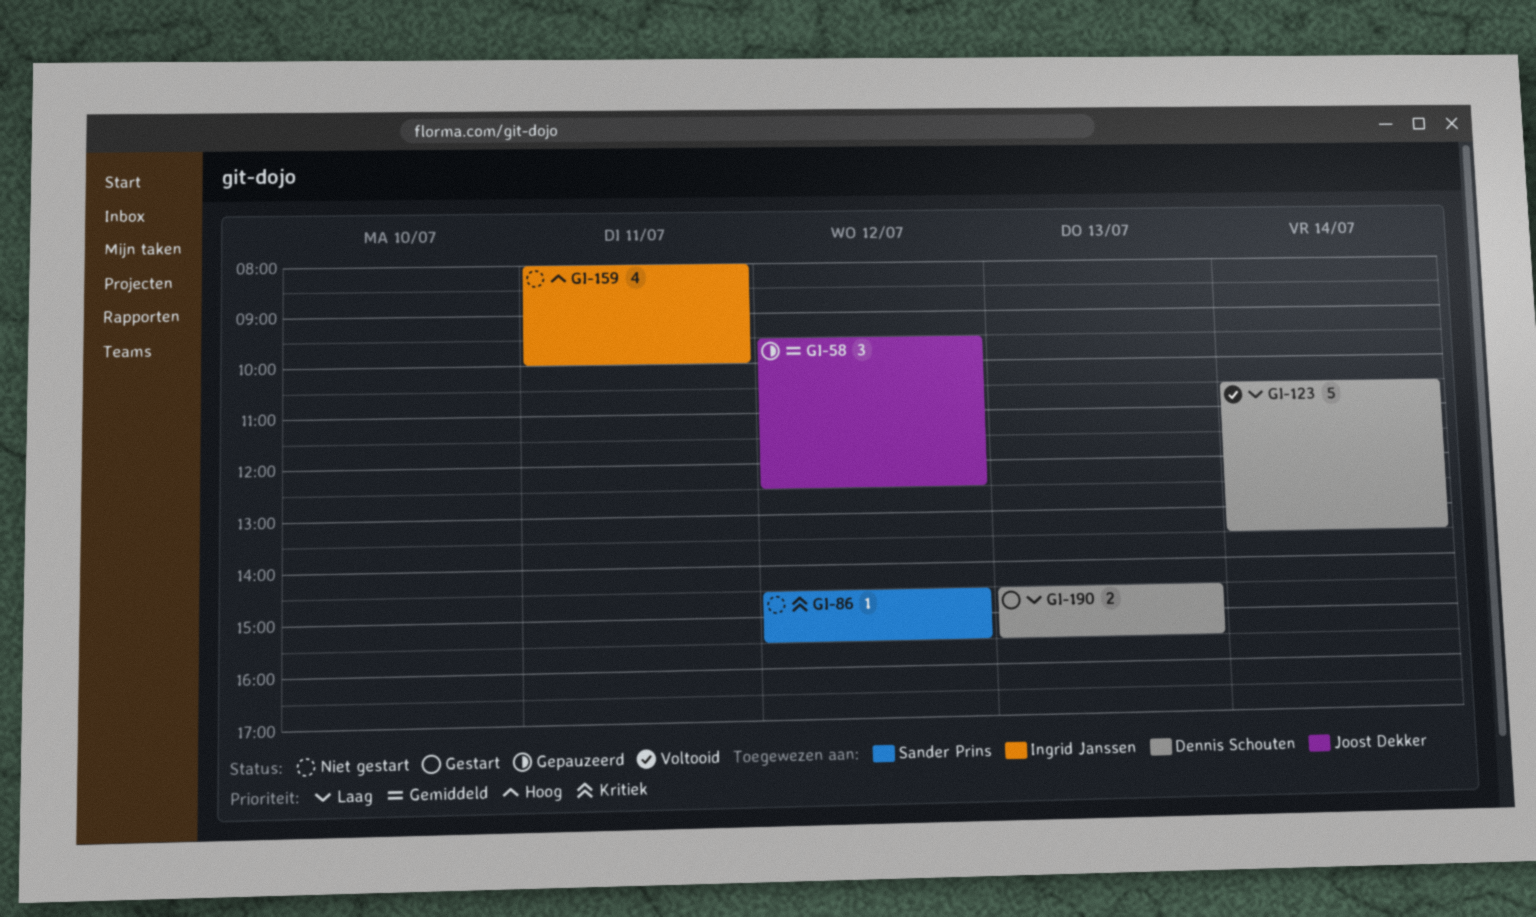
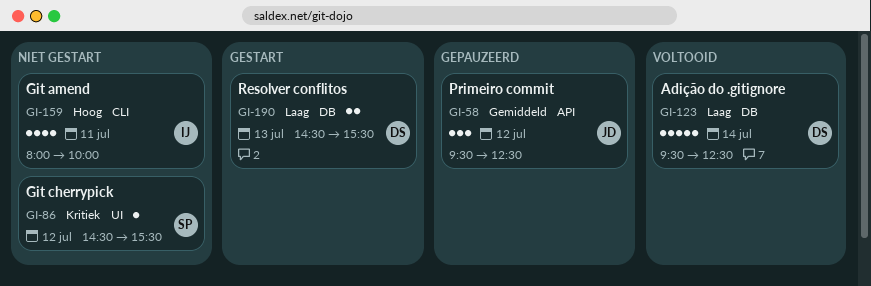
GI-123, begins: 10:30 -> 09:30
GI-123, ends: 13:30 -> 12:30

